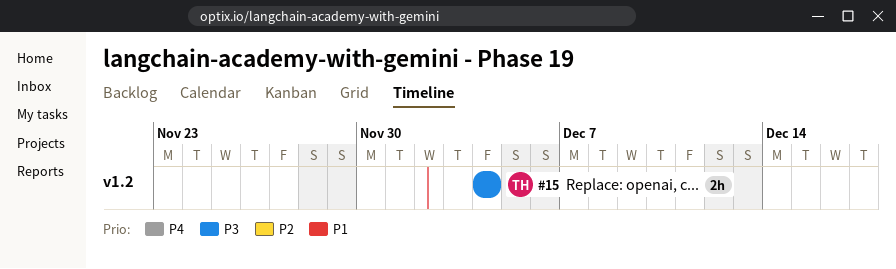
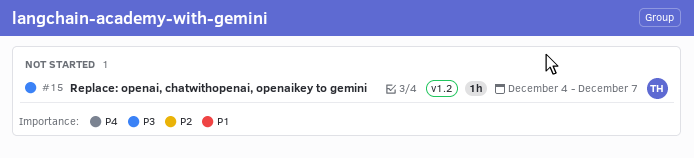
#15, estimate: 2h -> 1h
#15, due: Dec 4 -> Dec 7

